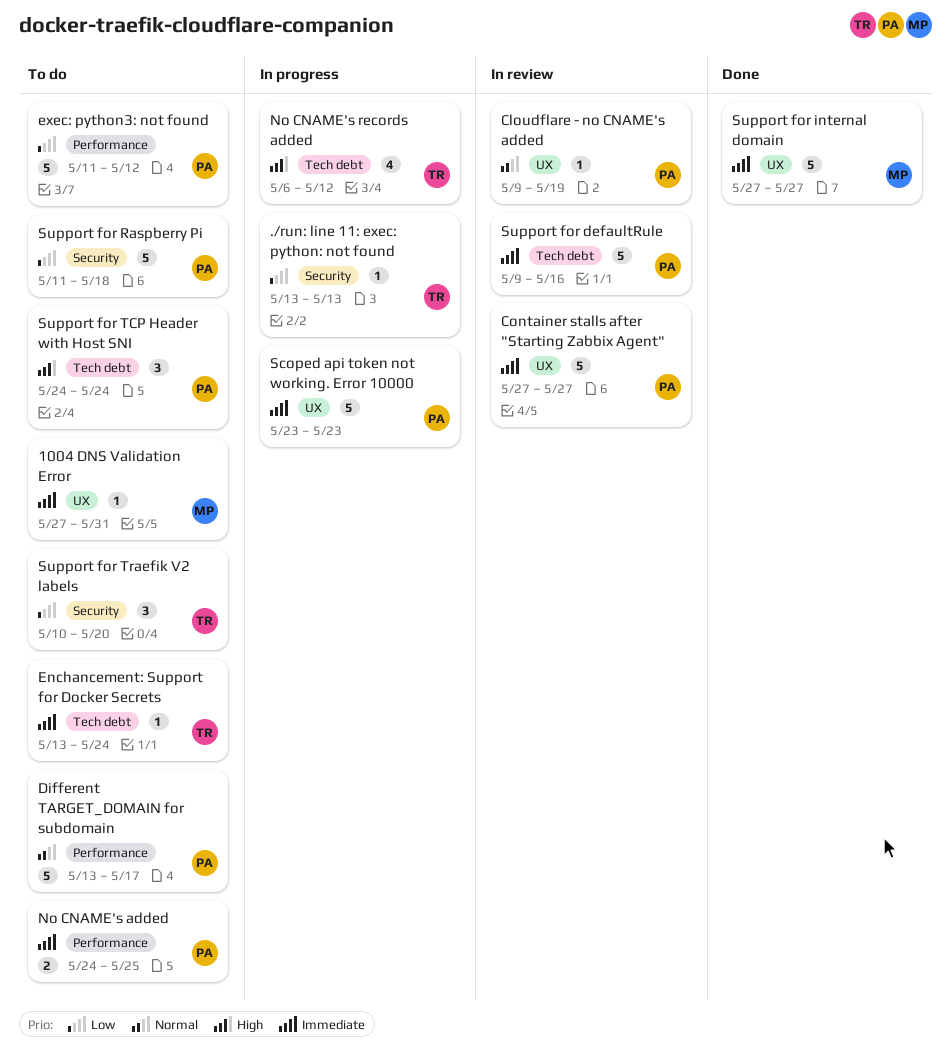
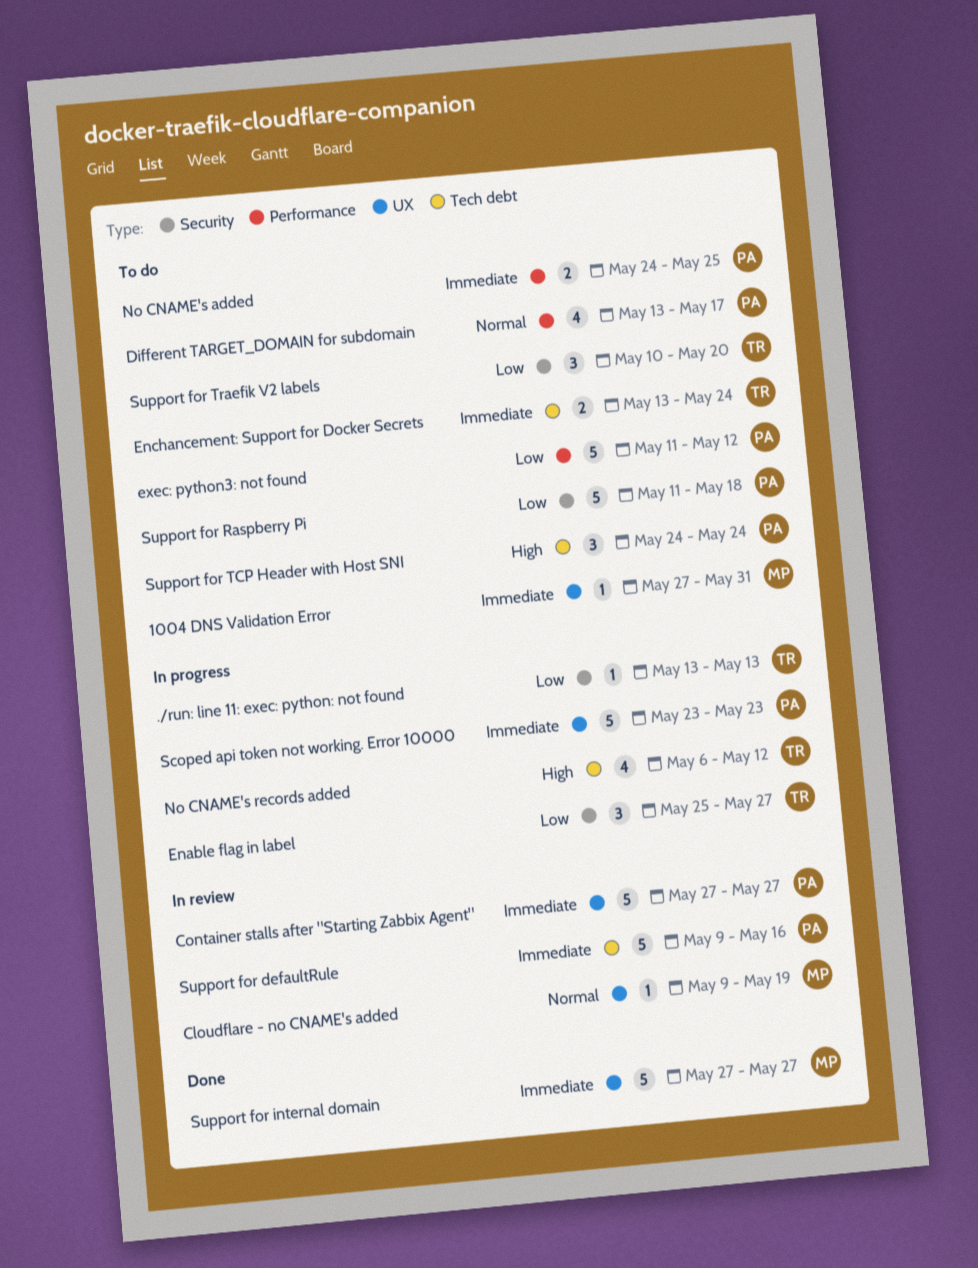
Cloudflare - no CNAME's added, owner: PA -> MP
Different TARGET_DOMAIN for subdomain, estimate: 5 -> 4
Enable flag in label: none -> present
Enchancement: Support for Docker Secrets, estimate: 1 -> 2

